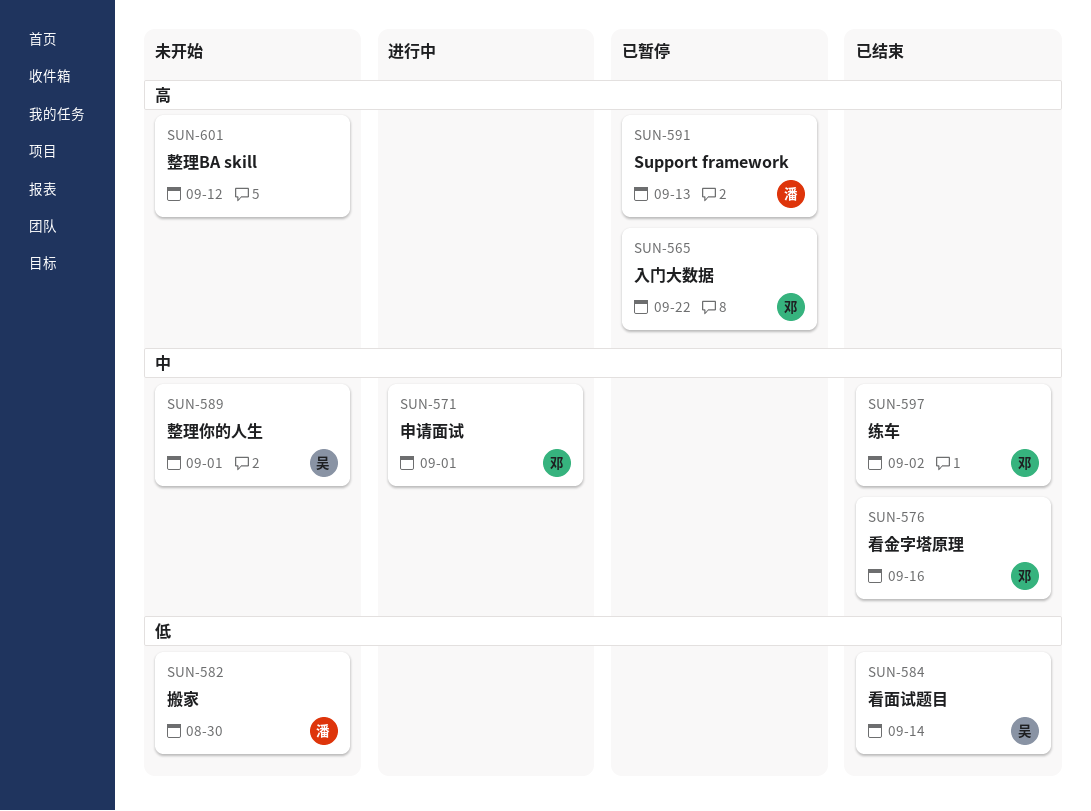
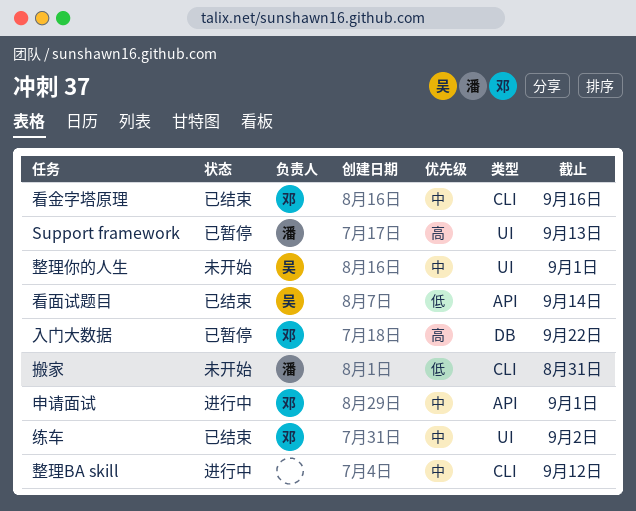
搬家, due: Aug 30 -> Aug 31
整理BA skill, status: 未开始 -> 进行中
整理BA skill, priority: 高 -> 中

